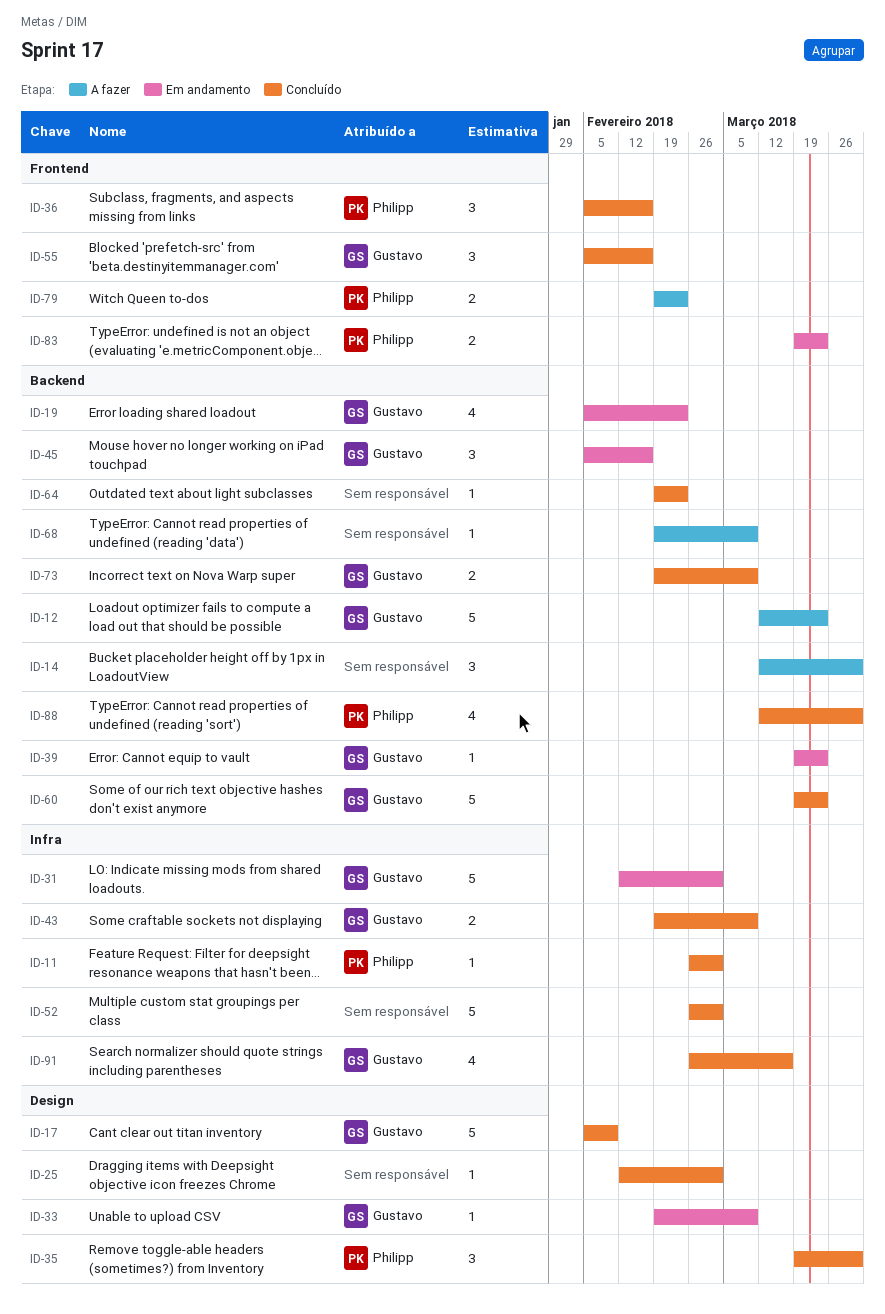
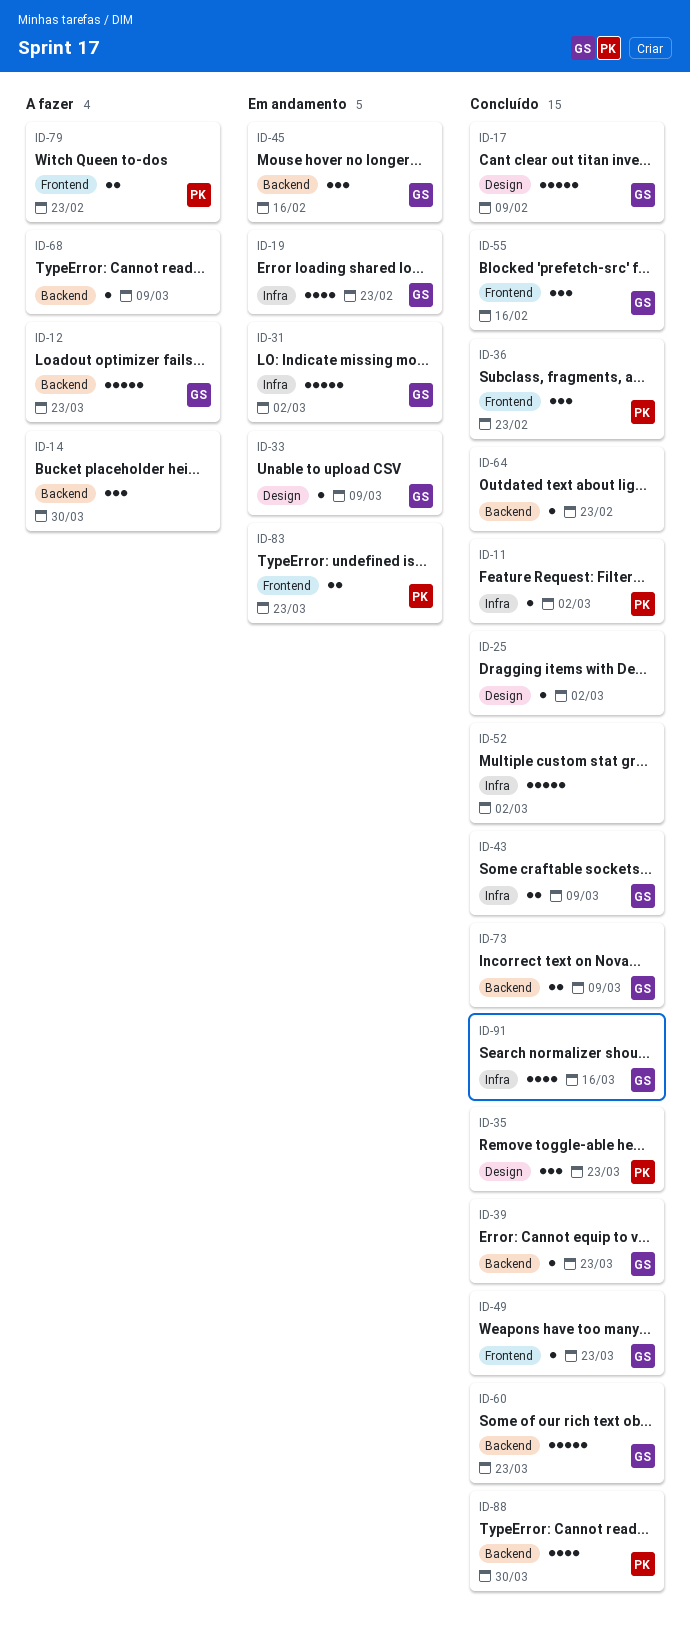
ID-19, label: Backend -> Infra
ID-35, due: Mar 30 -> Mar 23
ID-36, due: Feb 16 -> Feb 23
ID-39, status: Em andamento -> Concluído
ID-49: none -> present

